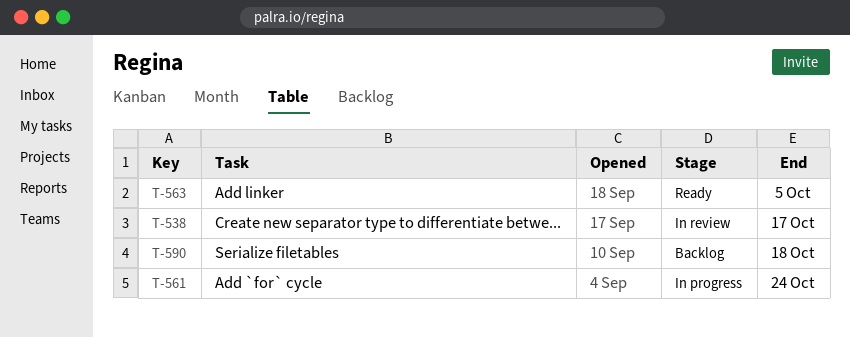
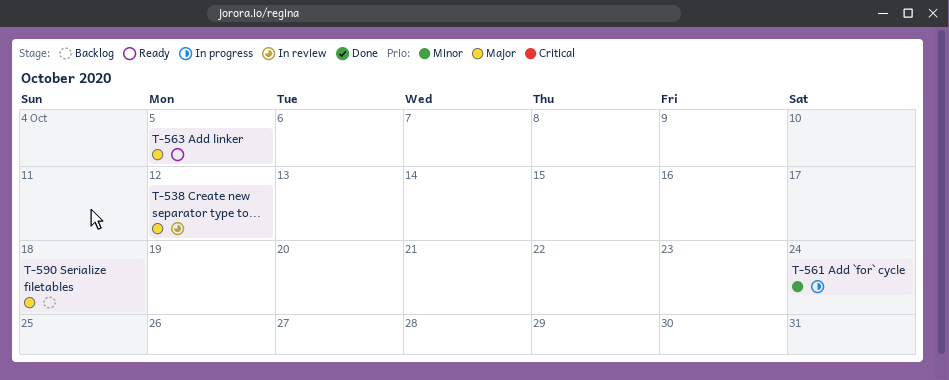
T-538, due: Oct 17 -> Oct 12

